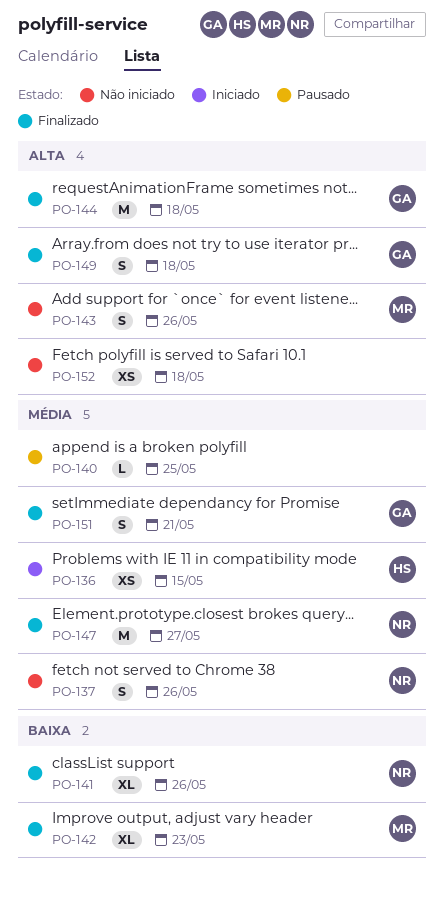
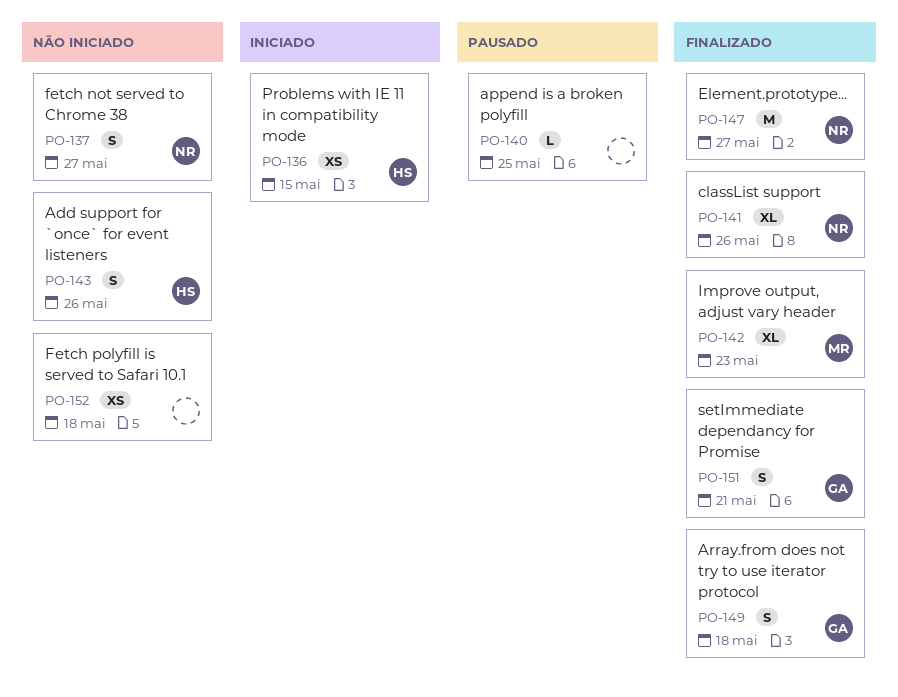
PO-137, due: May 26 -> May 27
PO-143, owner: MR -> HS
PO-144: present -> none

